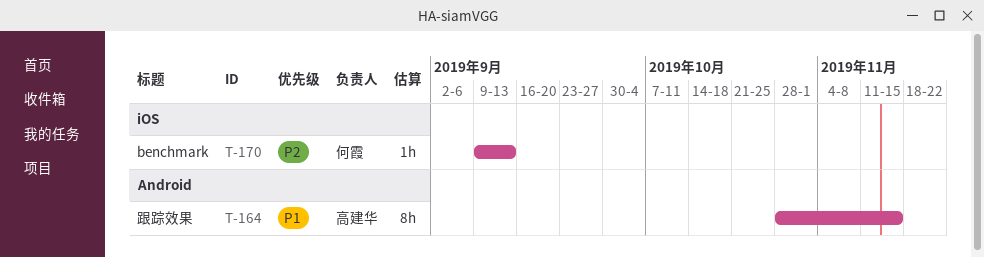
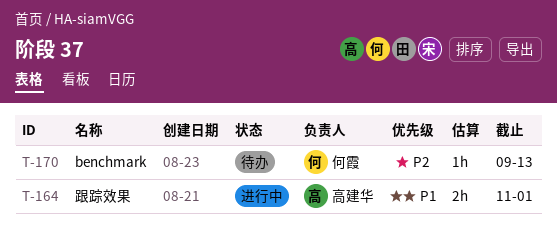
T-164, estimate: 8h -> 2h
T-164, due: Nov 15 -> Nov 1

